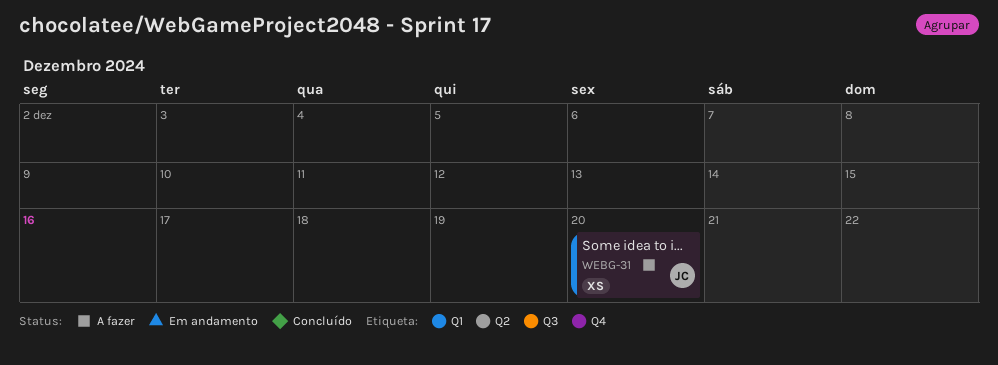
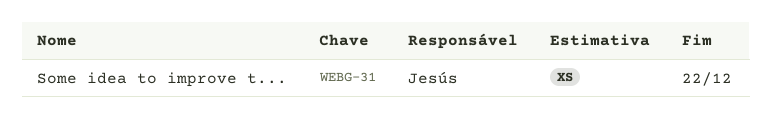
WEBG-31, due: Dec 20 -> Dec 22

